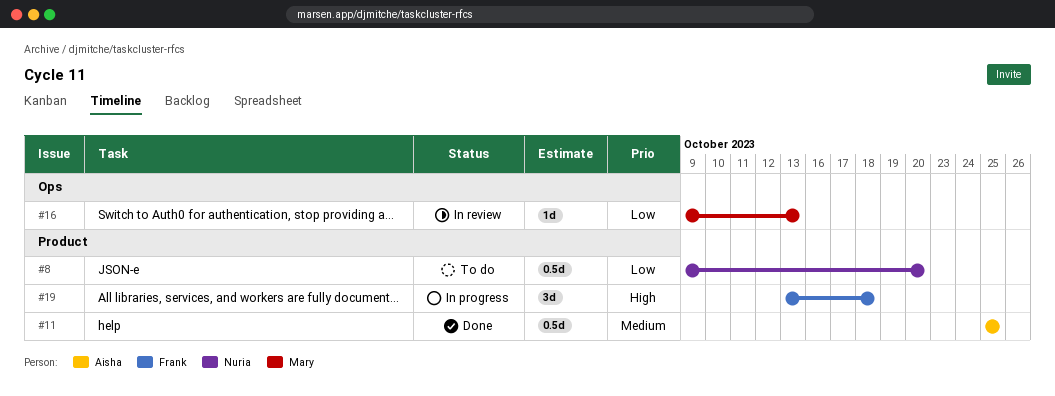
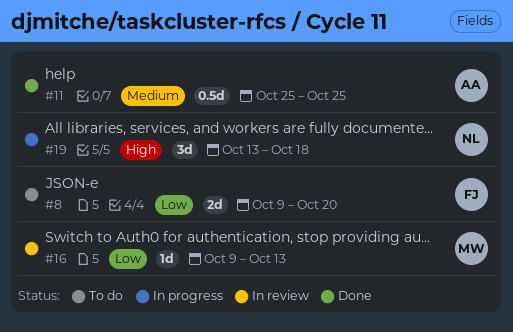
#8, owner: Nuria -> Frank
#8, estimate: 0.5d -> 2d
#19, owner: Frank -> Nuria

